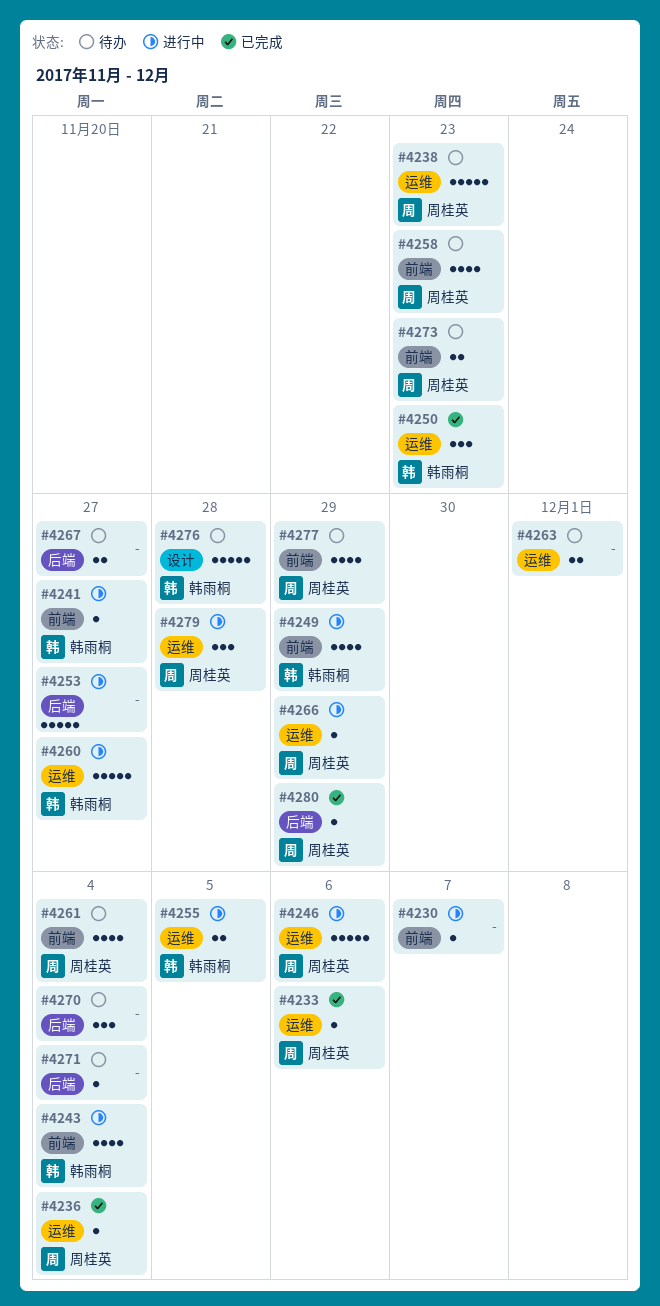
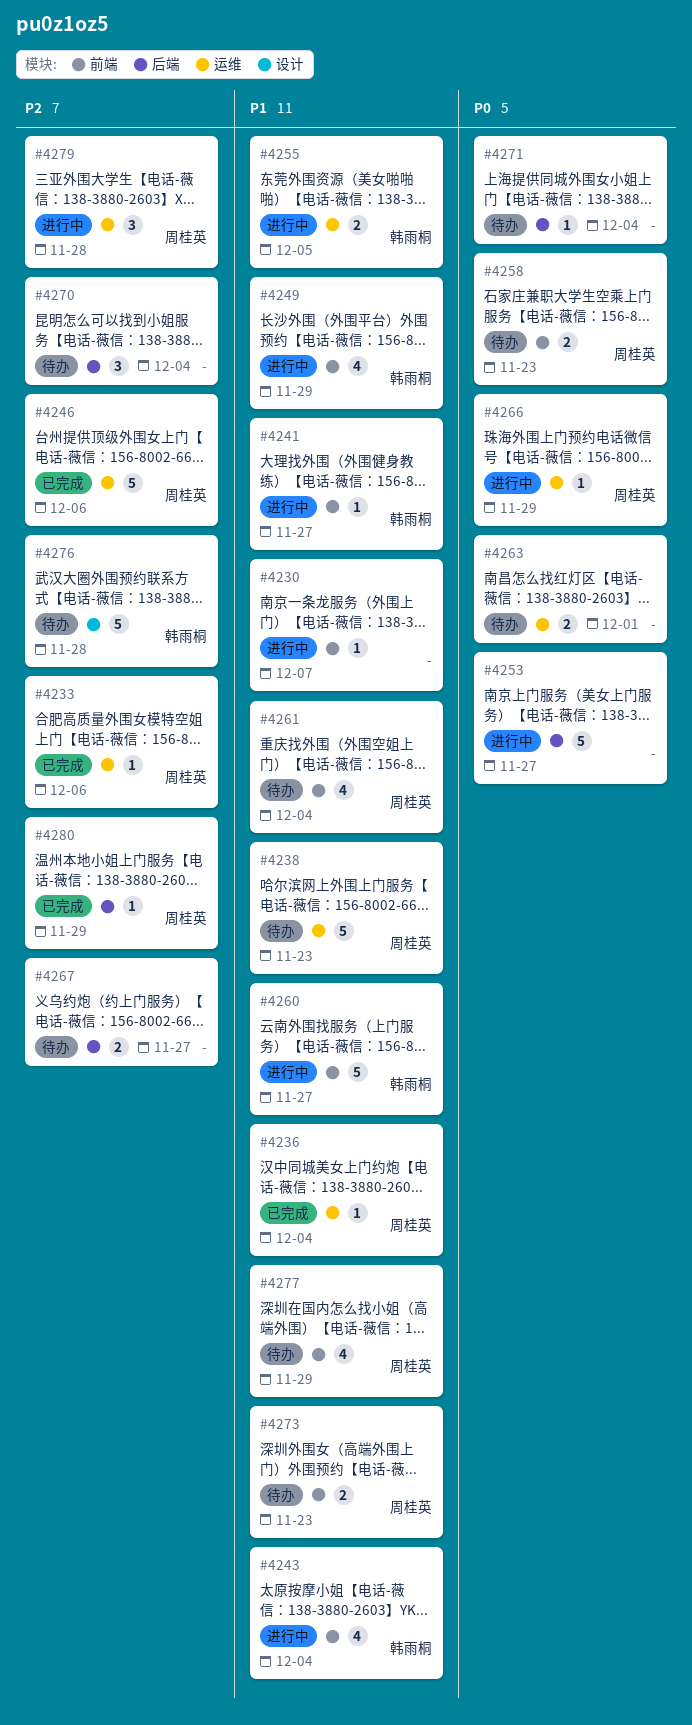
#4246, status: 进行中 -> 已完成
#4250: present -> none
#4258, estimate: 4 -> 2
#4260, label: 运维 -> 前端

